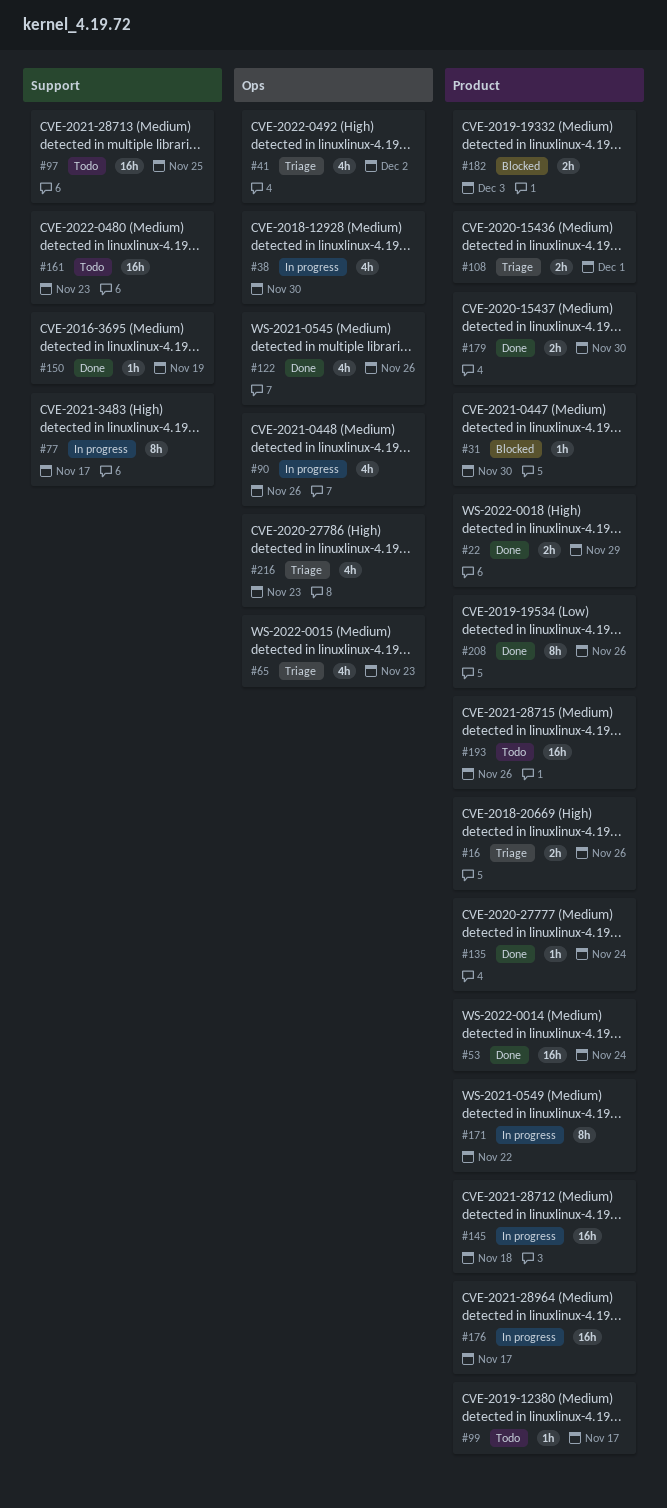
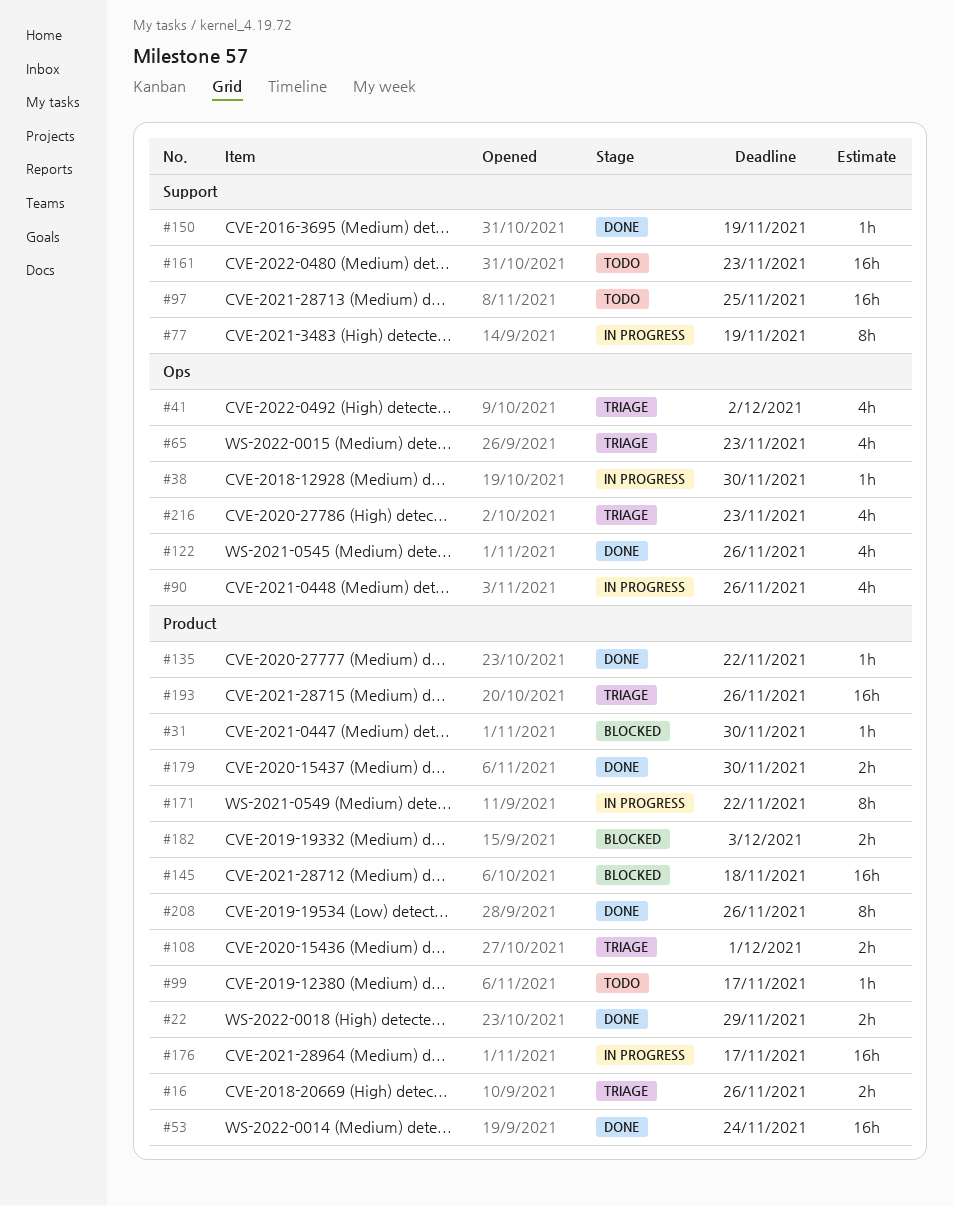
#38, estimate: 4h -> 1h
#77, due: Nov 17 -> Nov 19
#135, due: Nov 24 -> Nov 22
#145, status: In progress -> Blocked
#193, status: Todo -> Triage

